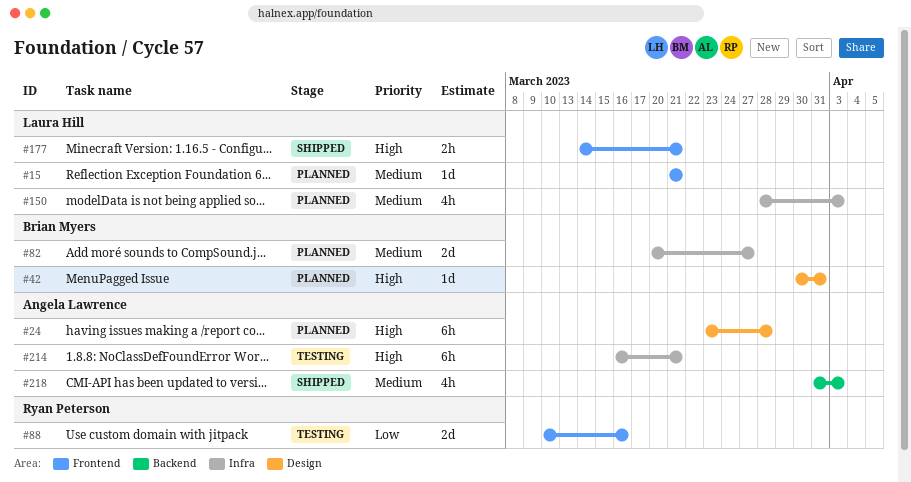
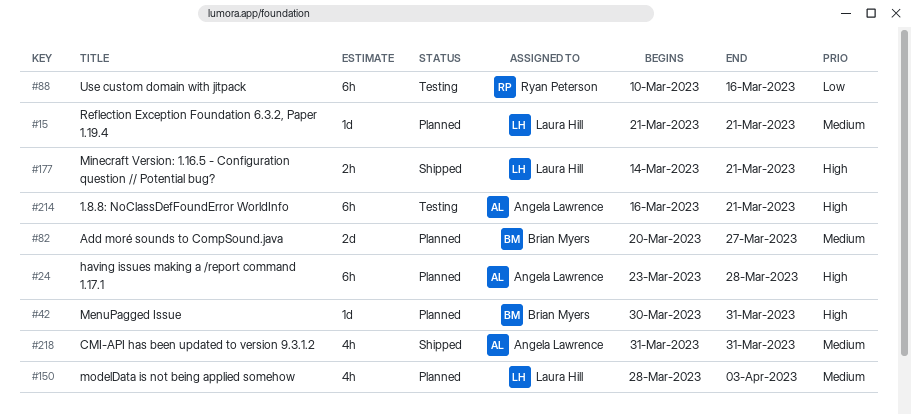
#88, estimate: 2d -> 6h
#218, due: Apr 3 -> Mar 31

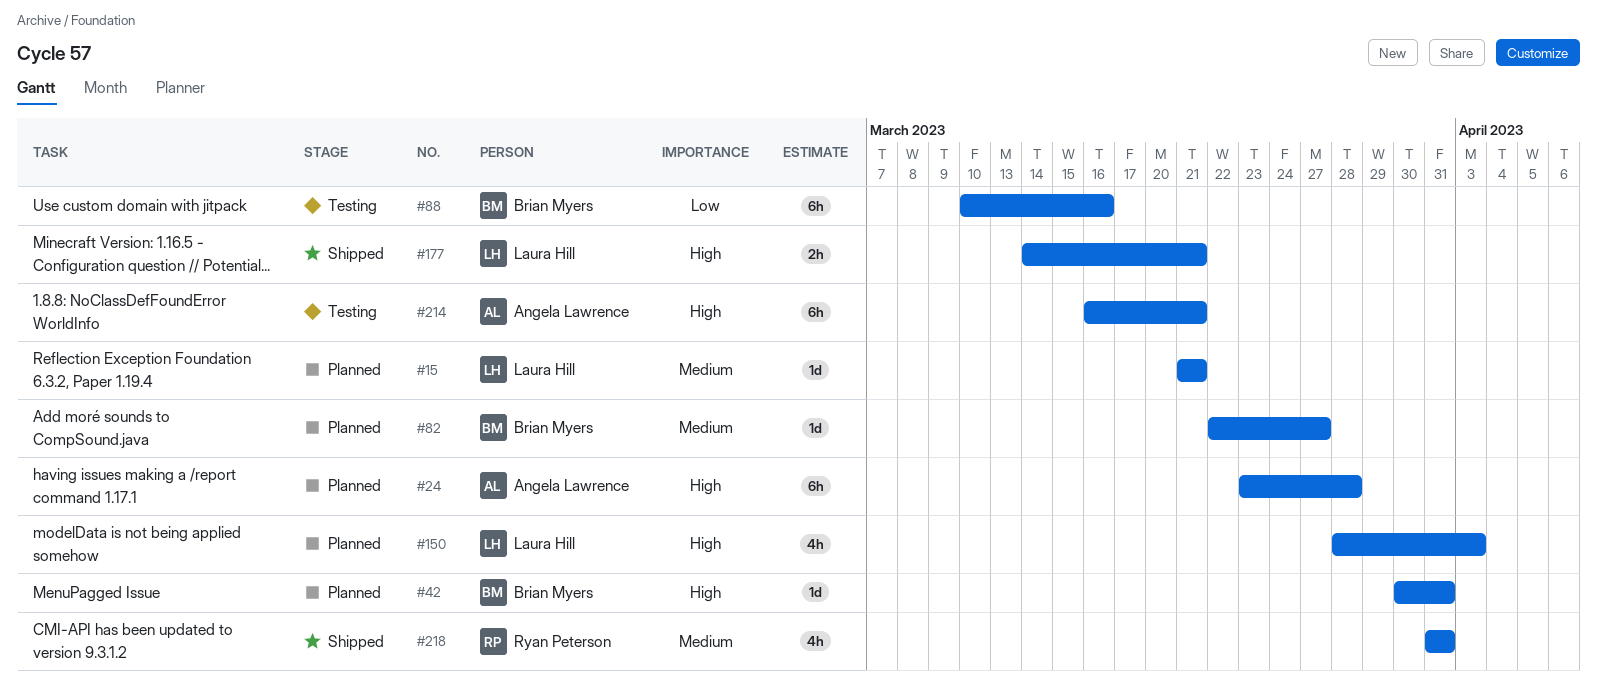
#82, estimate: 2d -> 1d
#82, start: Mar 20 -> Mar 22
#88, owner: Ryan Peterson -> Brian Myers
#150, priority: Medium -> High
#218, owner: Angela Lawrence -> Ryan Peterson

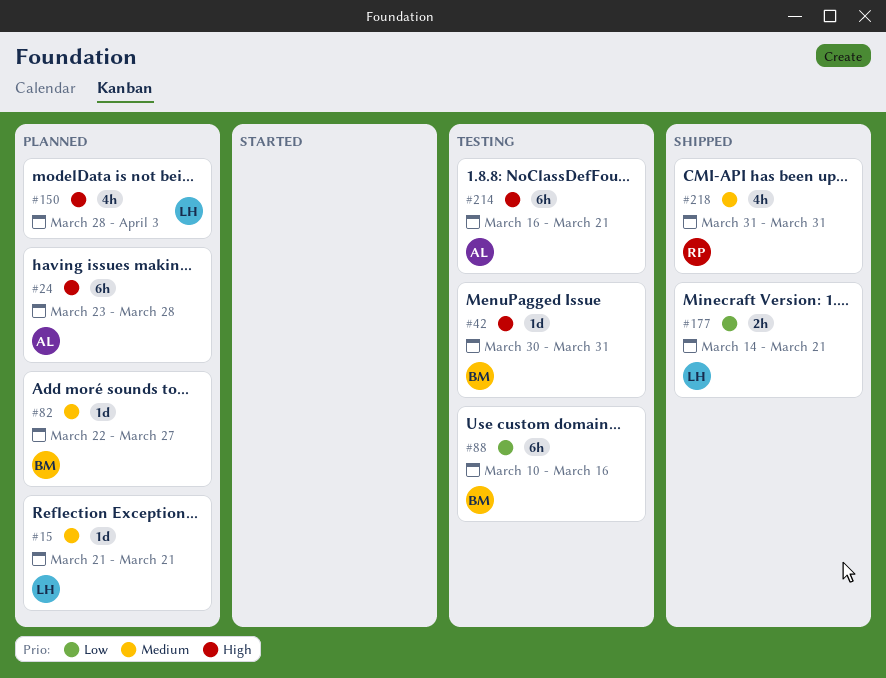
#42, status: Planned -> Testing
#177, priority: High -> Low

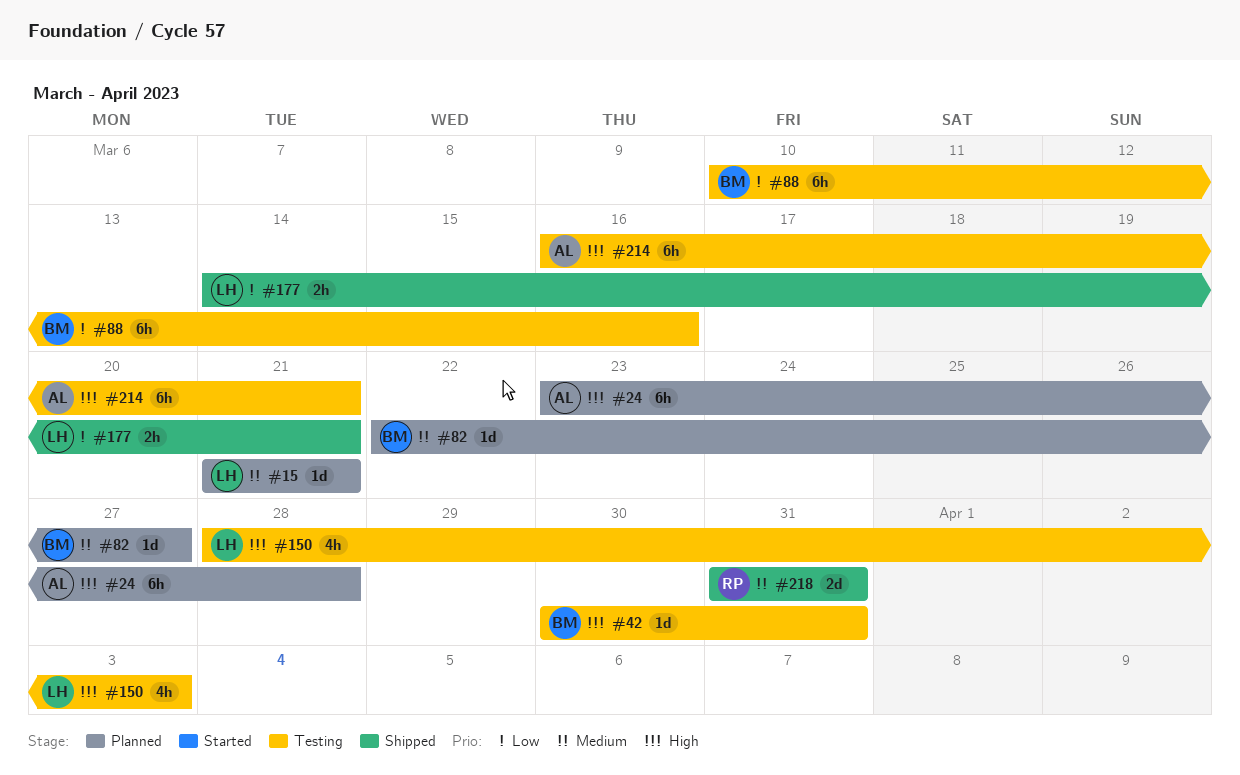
#150, status: Planned -> Testing
#218, estimate: 4h -> 2d

